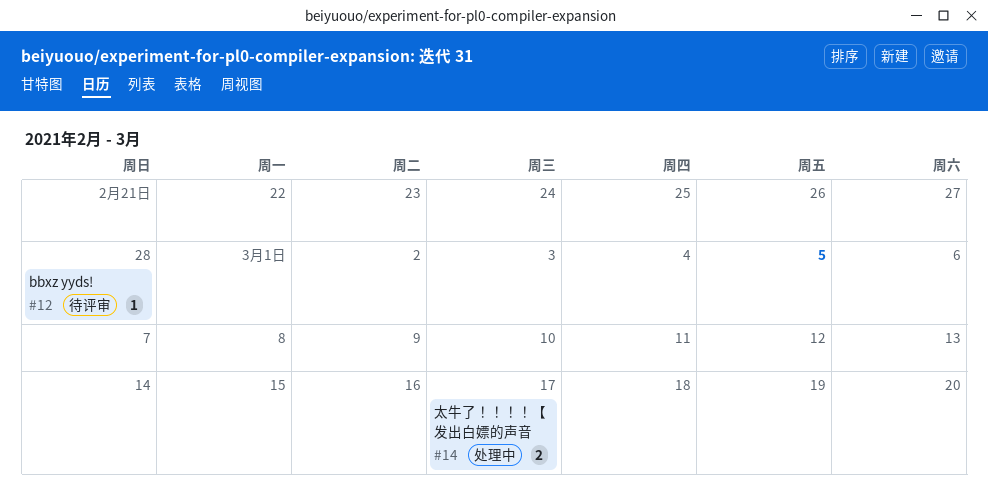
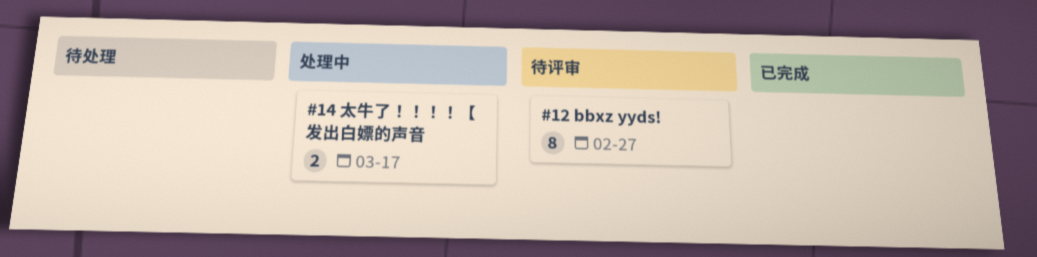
#12, estimate: 1 -> 8
#12, due: Feb 28 -> Feb 27

